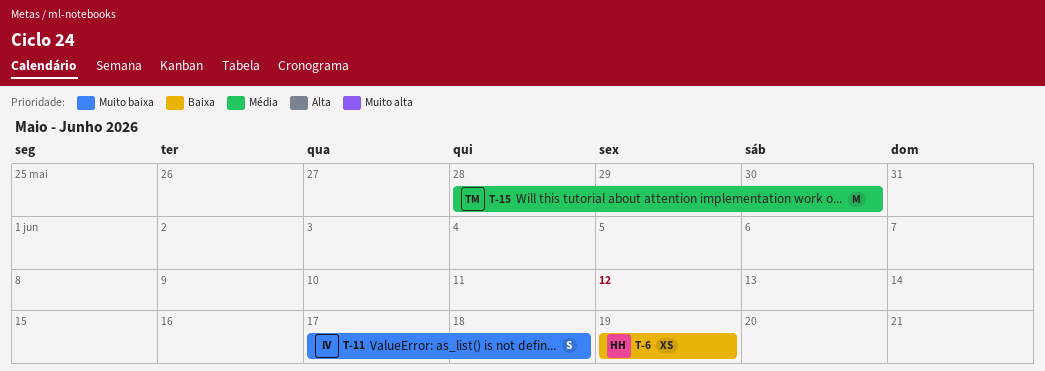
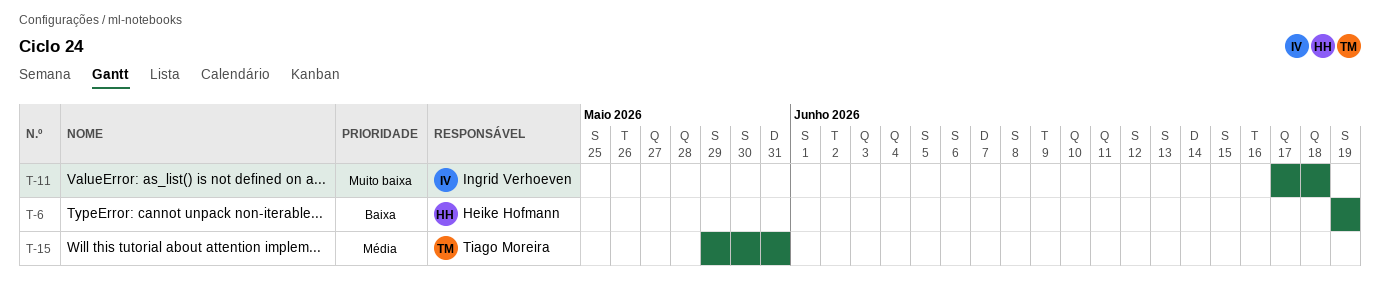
T-15, start: May 28 -> May 29
T-15, due: May 30 -> May 31

